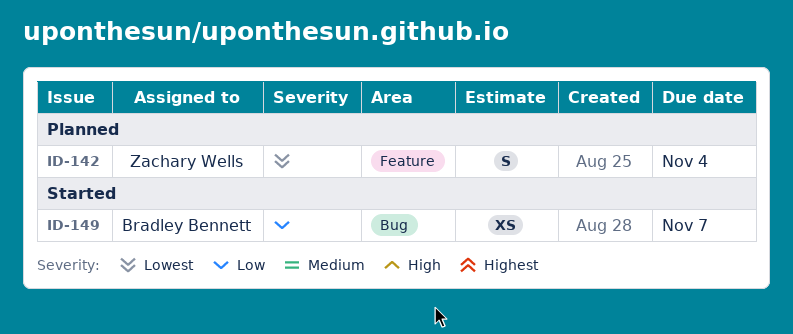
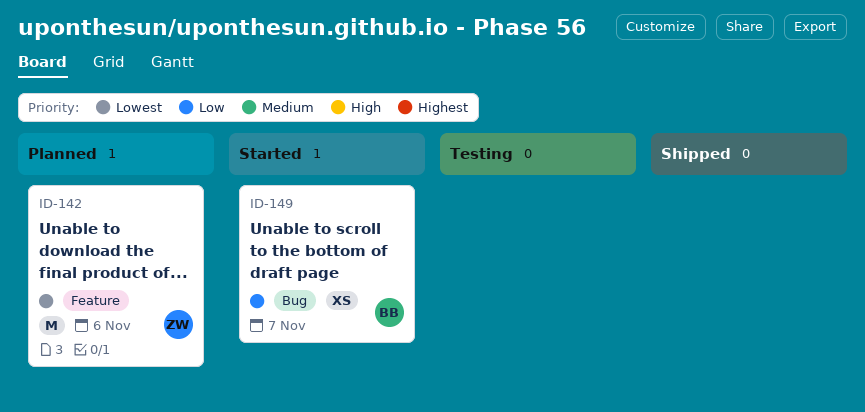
ID-142, estimate: S -> M
ID-142, due: Nov 4 -> Nov 6

